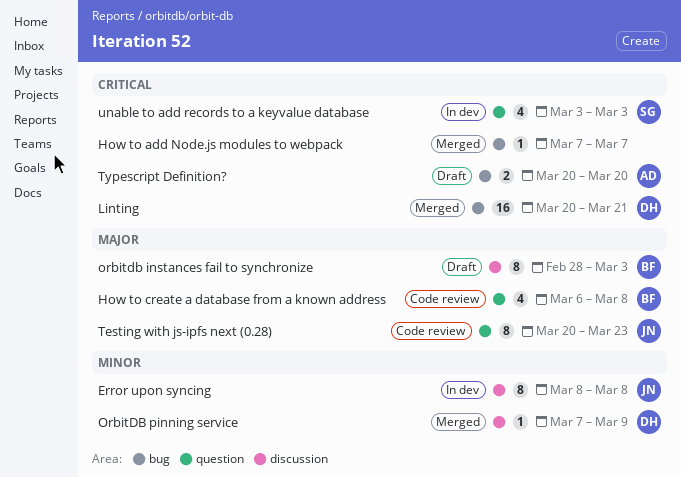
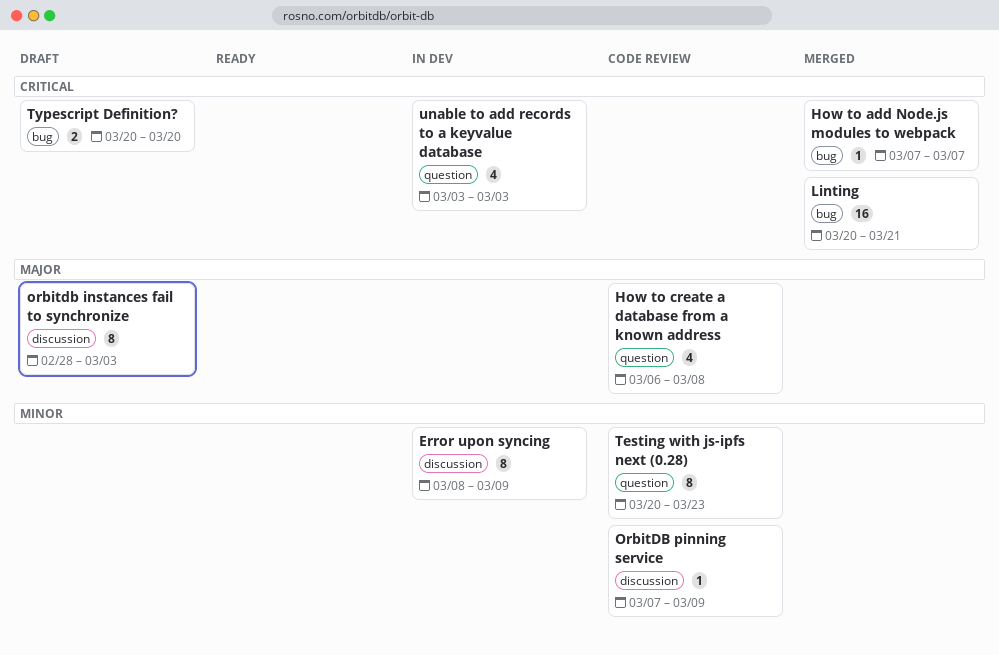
Error upon syncing, due: Mar 8 -> Mar 9
OrbitDB pinning service, status: Merged -> Code review
Testing with js-ipfs next (0.28), priority: Major -> Minor

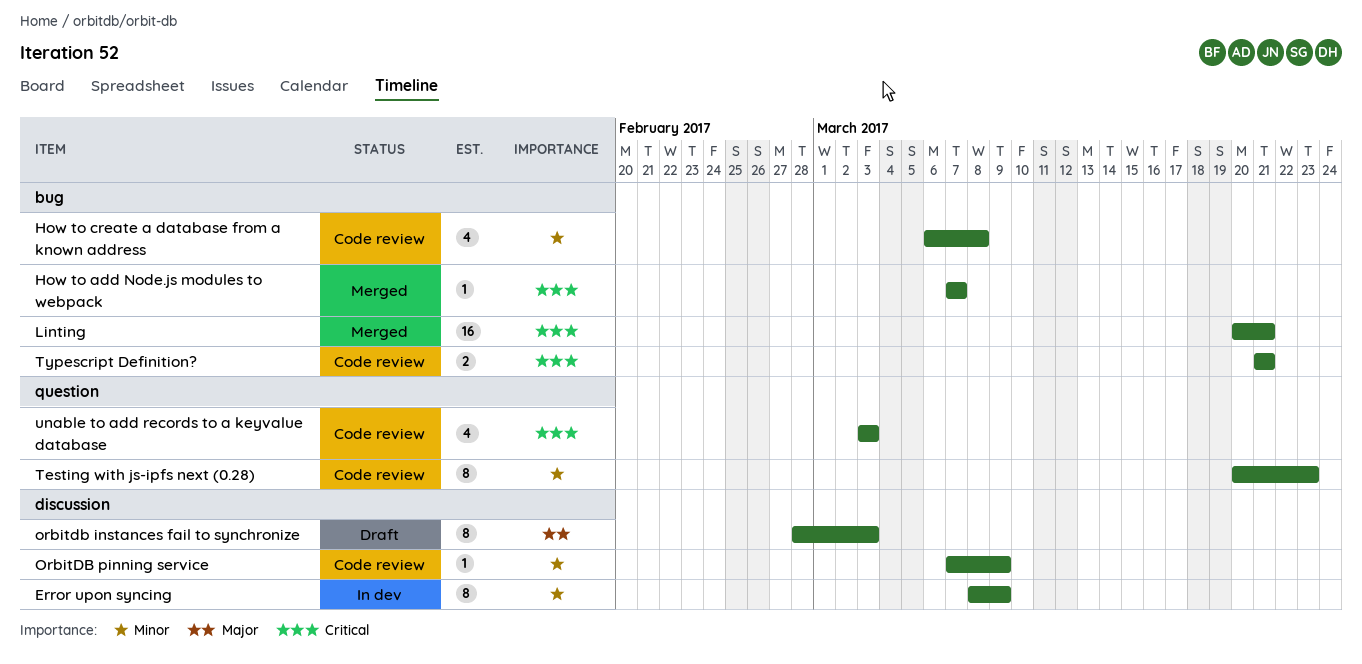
How to create a database from a known address, priority: Major -> Minor
How to create a database from a known address, label: question -> bug
Typescript Definition?, status: Draft -> Code review
Typescript Definition?, start: Mar 20 -> Mar 21
Typescript Definition?, due: Mar 20 -> Mar 21
unable to add records to a keyvalue database, status: In dev -> Code review

